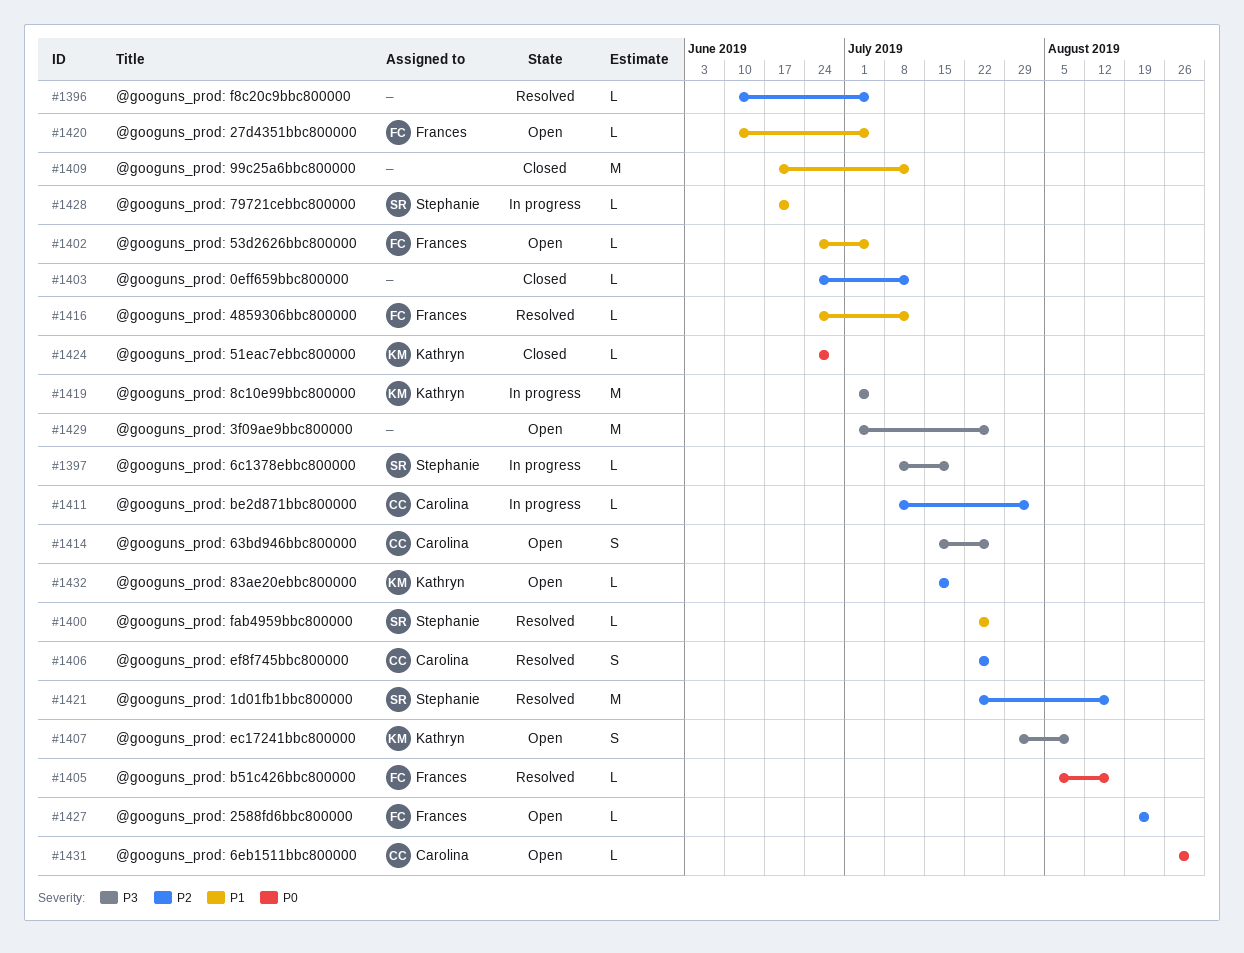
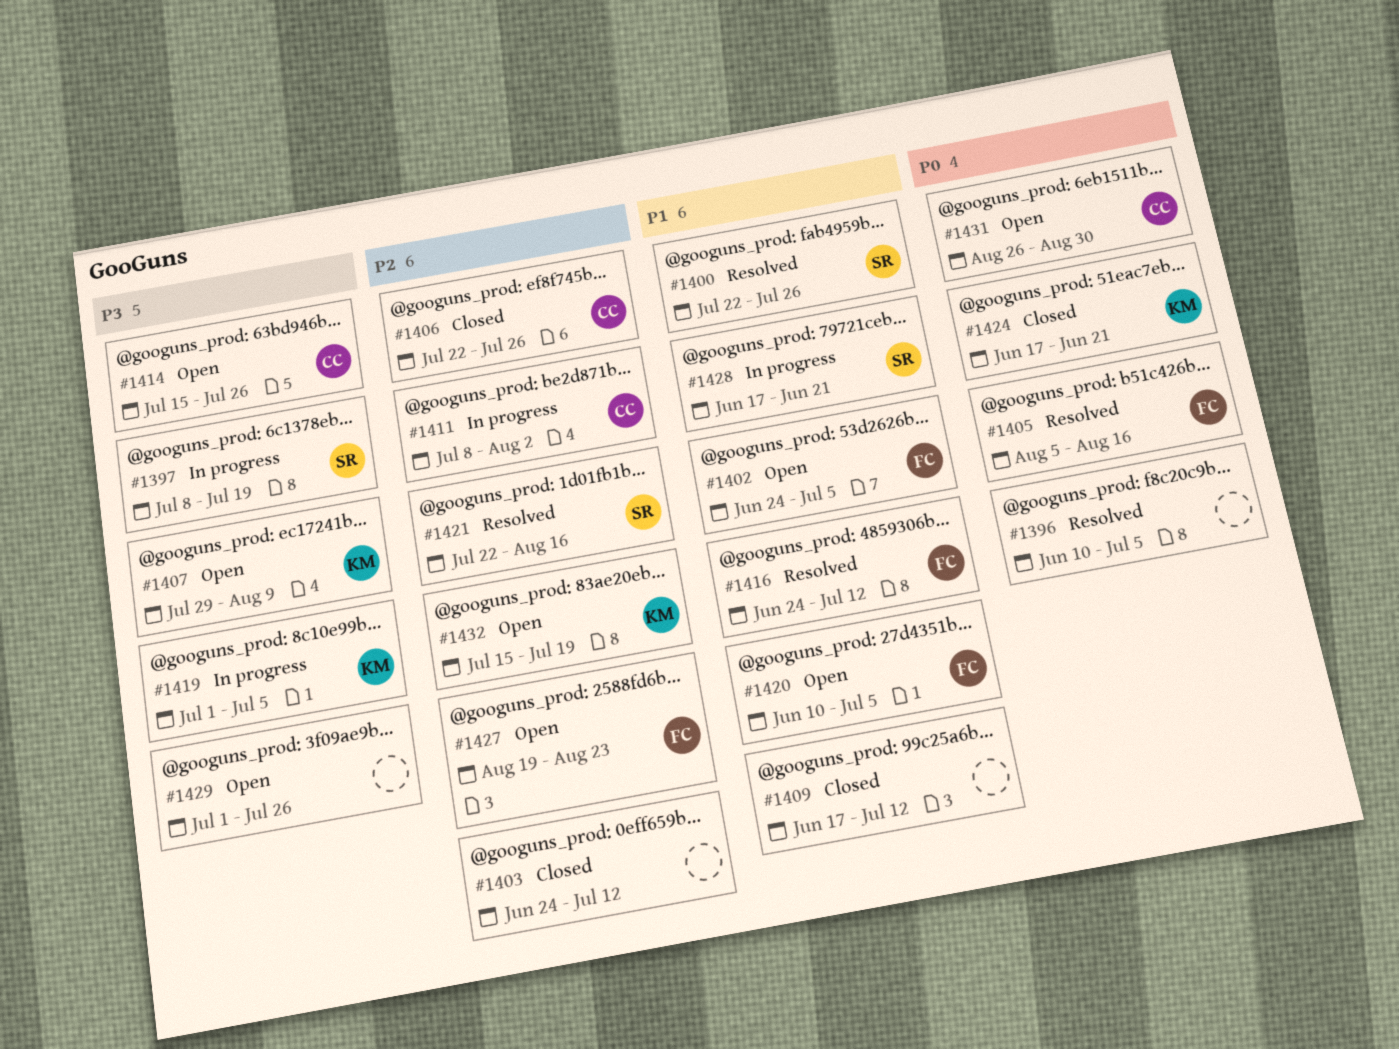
#1396, priority: P2 -> P0
#1406, status: Resolved -> Closed
#1424, start: Jun 24 -> Jun 17
#1424, due: Jun 28 -> Jun 21

